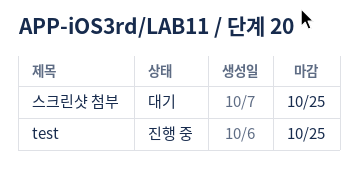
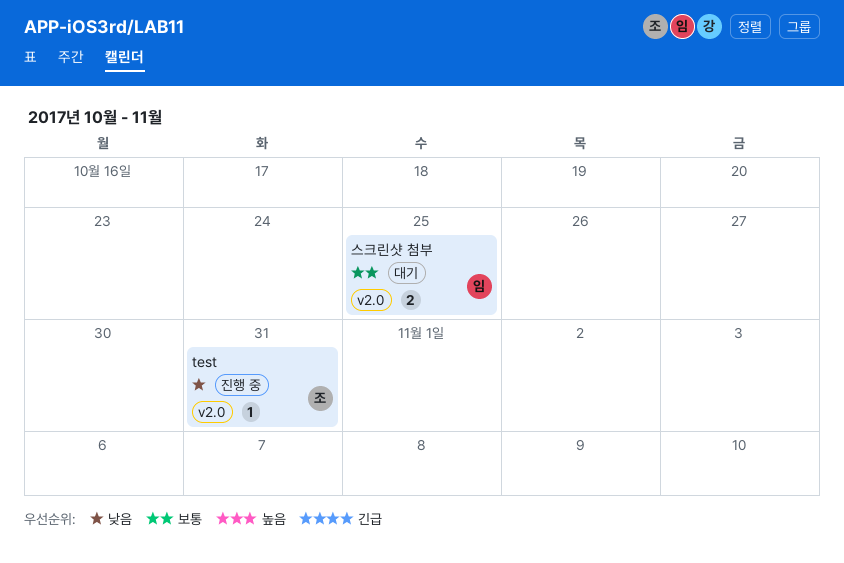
test, due: Oct 25 -> Oct 31

